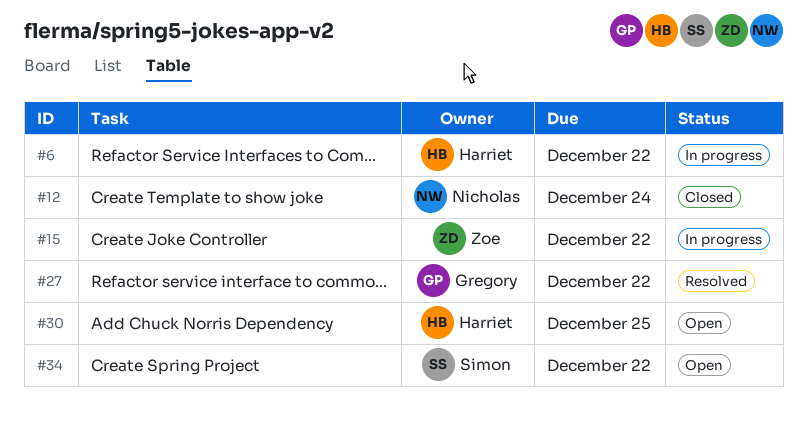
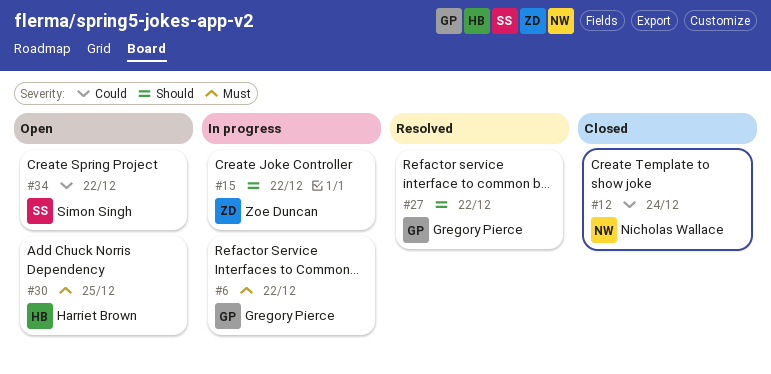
#6, owner: Harriet Brown -> Gregory Pierce

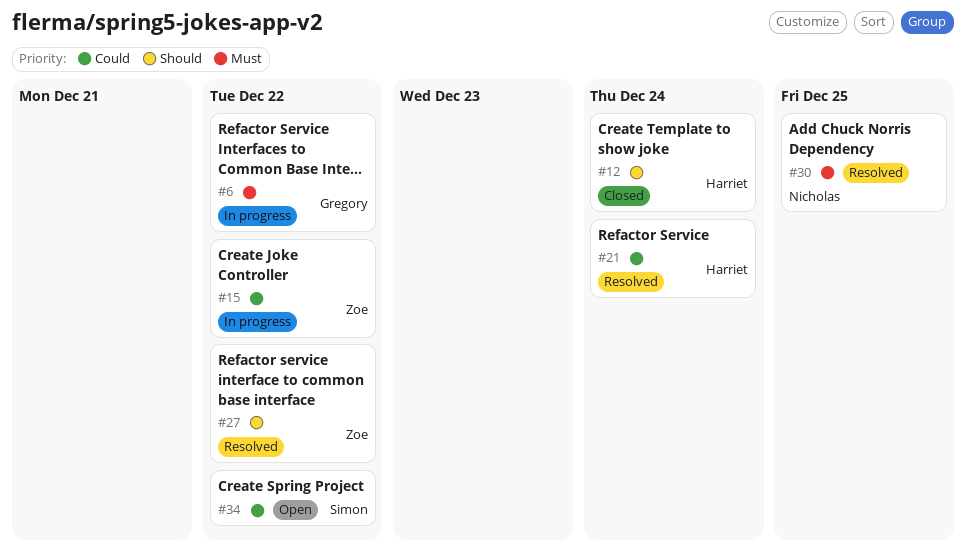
#12, owner: Nicholas Wallace -> Harriet Brown
#12, priority: Could -> Should
#15, priority: Should -> Could
#21: none -> present
#27, owner: Gregory Pierce -> Zoe Duncan
#30, status: Open -> Resolved
#30, owner: Harriet Brown -> Nicholas Wallace

